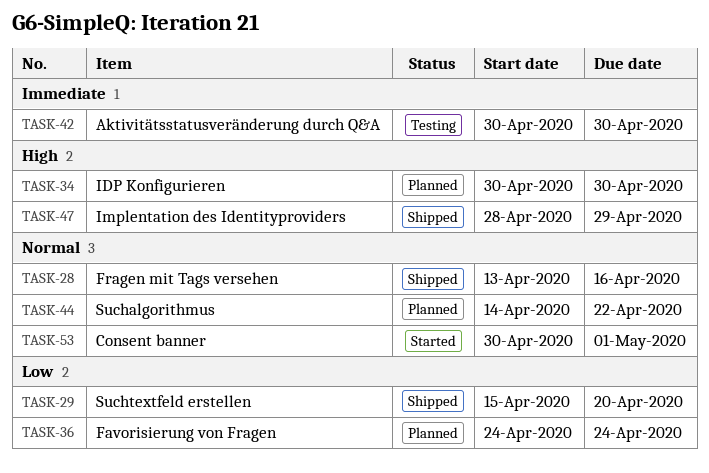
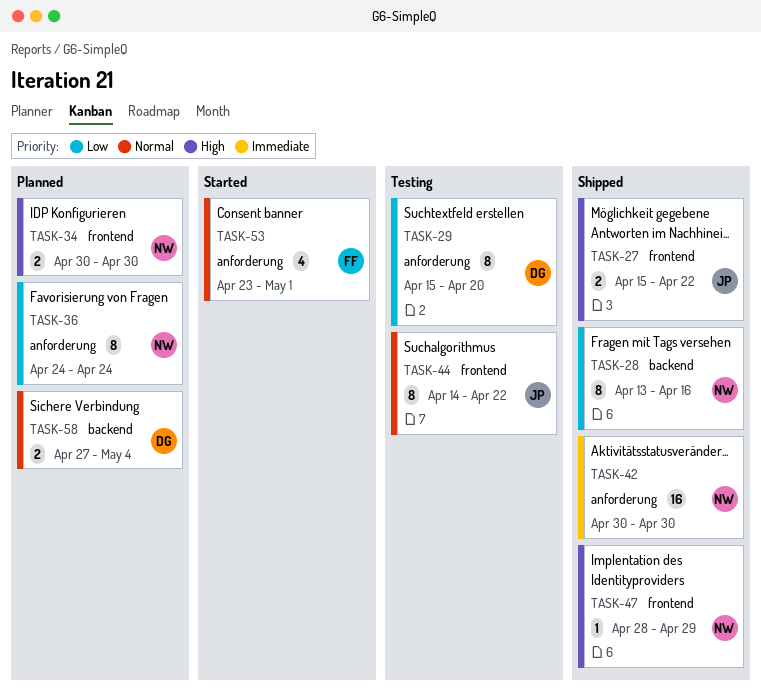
TASK-27: none -> present
TASK-28, priority: Normal -> Low
TASK-29, status: Shipped -> Testing
TASK-42, status: Testing -> Shipped
TASK-44, status: Planned -> Testing
TASK-53, start: Apr 30 -> Apr 23
TASK-58: none -> present

